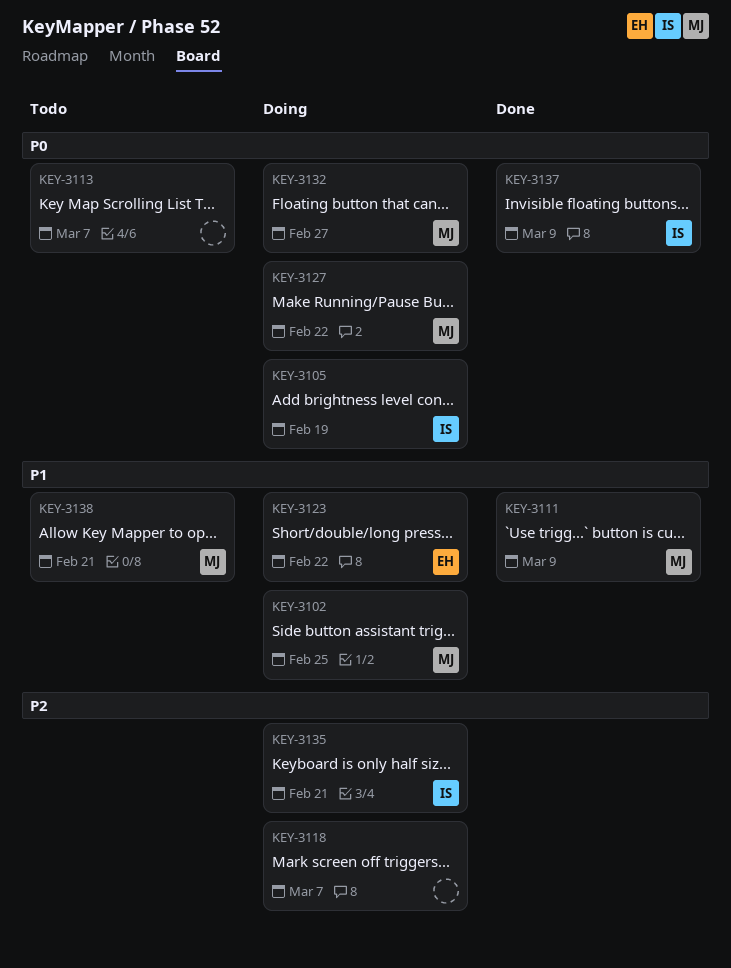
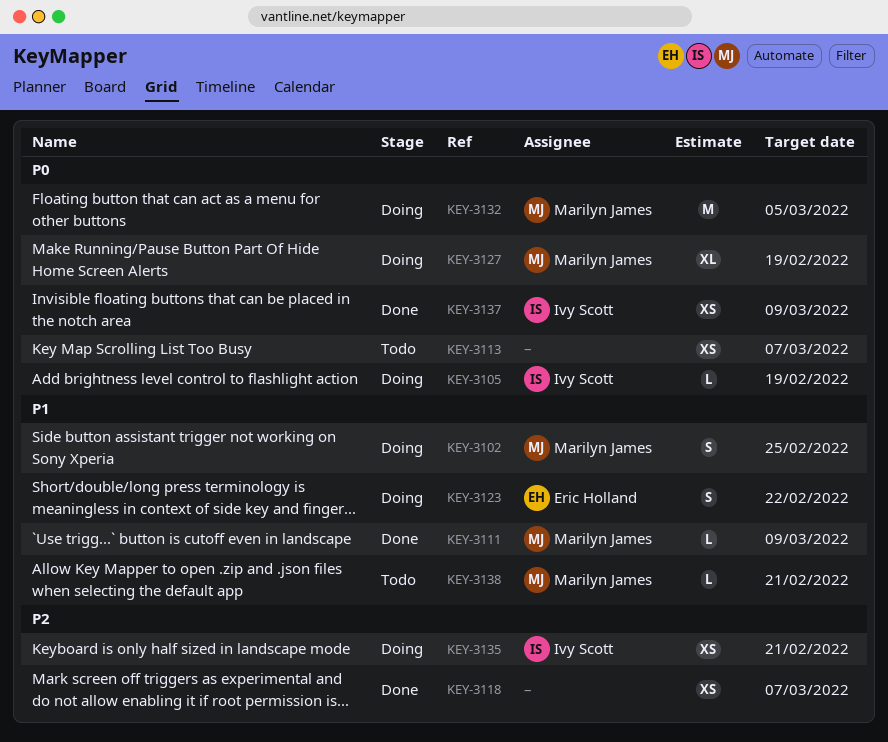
KEY-3118, status: Doing -> Done
KEY-3127, due: Feb 22 -> Feb 19
KEY-3132, due: Feb 27 -> Mar 5

